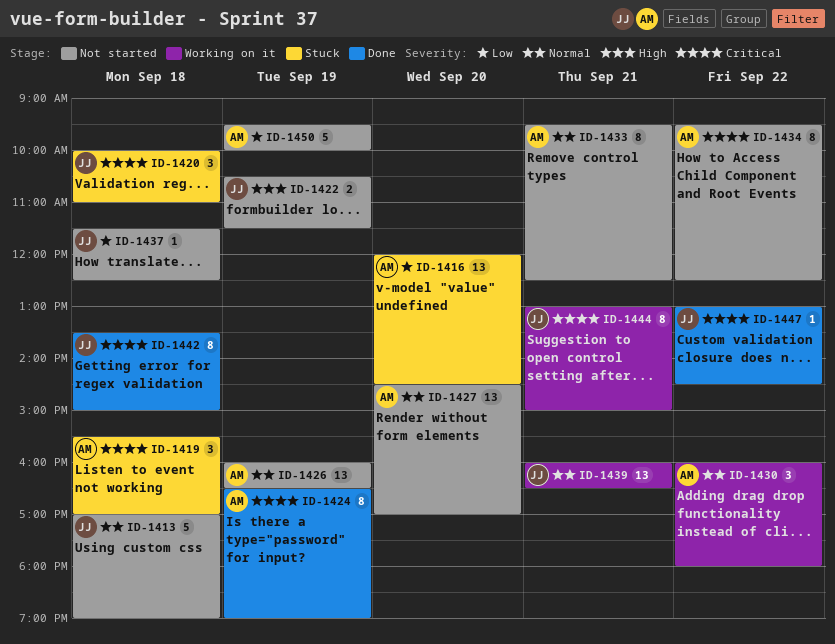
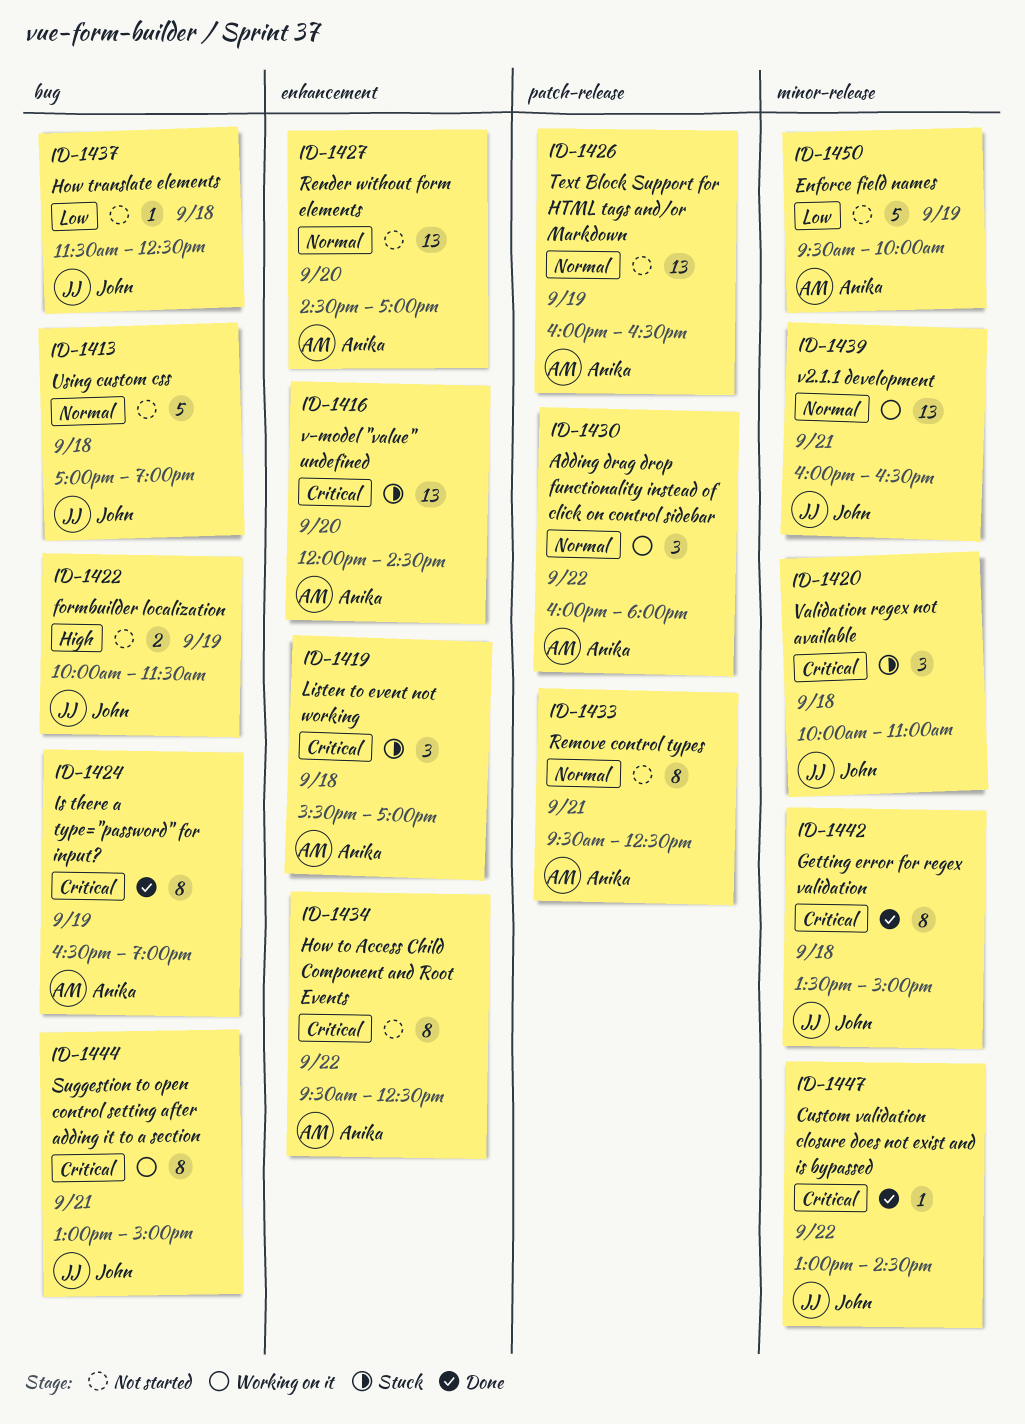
ID-1416, priority: Low -> Critical
ID-1422, begins: 10:30 -> 10:00

